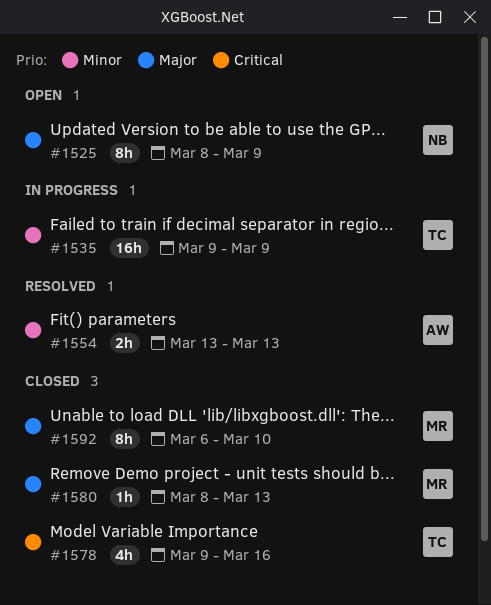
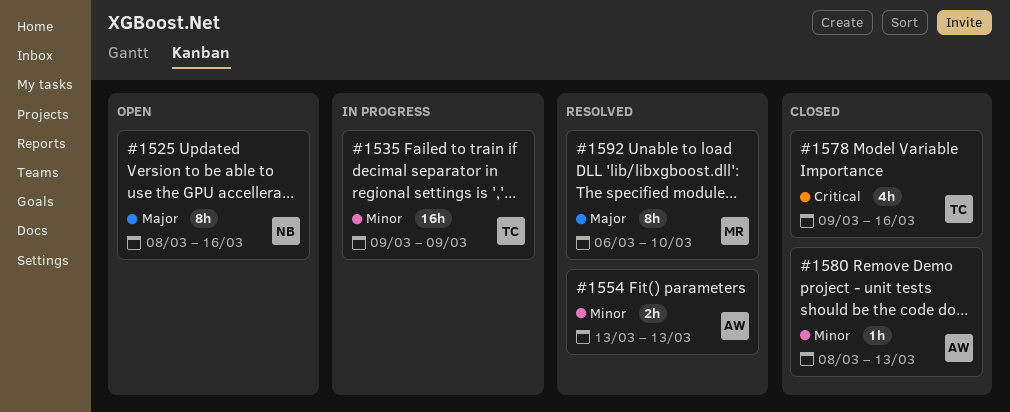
#1525, due: Mar 9 -> Mar 16
#1580, owner: MR -> AW
#1580, priority: Major -> Minor
#1592, status: Closed -> Resolved

